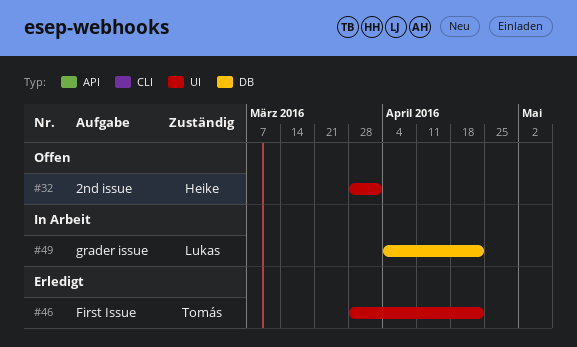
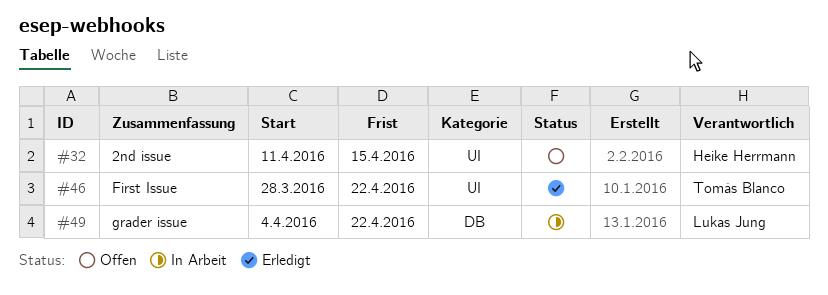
#32, start: Mar 28 -> Apr 11
#32, due: Apr 1 -> Apr 15

